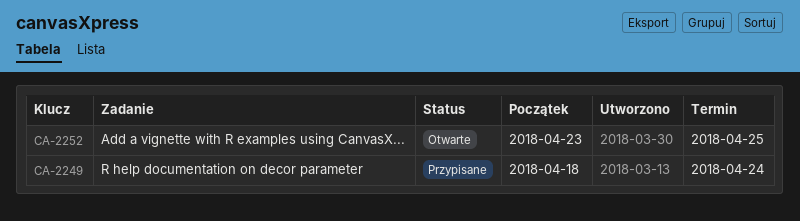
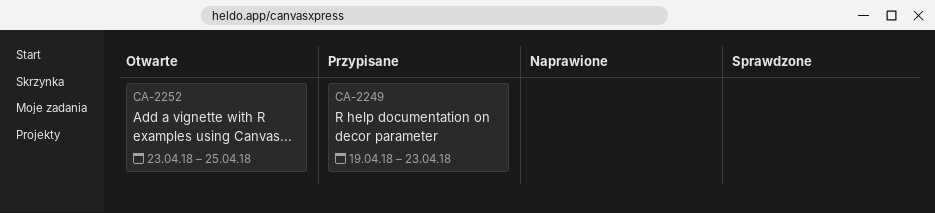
CA-2249, start: Apr 18 -> Apr 19
CA-2249, due: Apr 24 -> Apr 23

